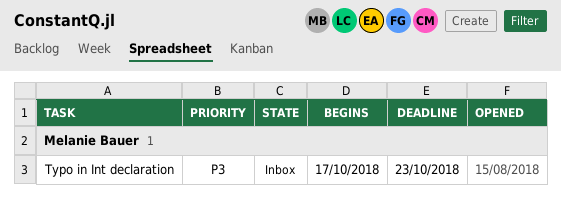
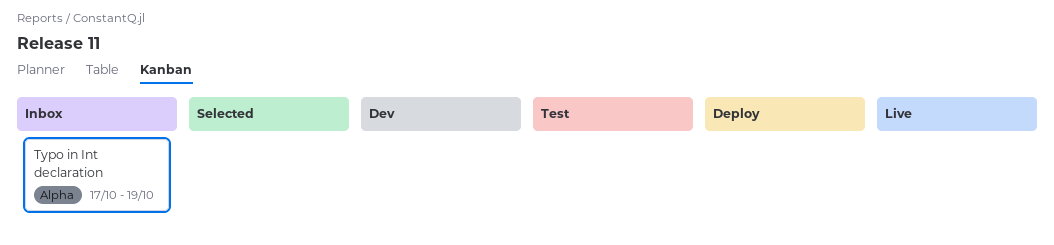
Typo in Int declaration, due: Oct 23 -> Oct 19

